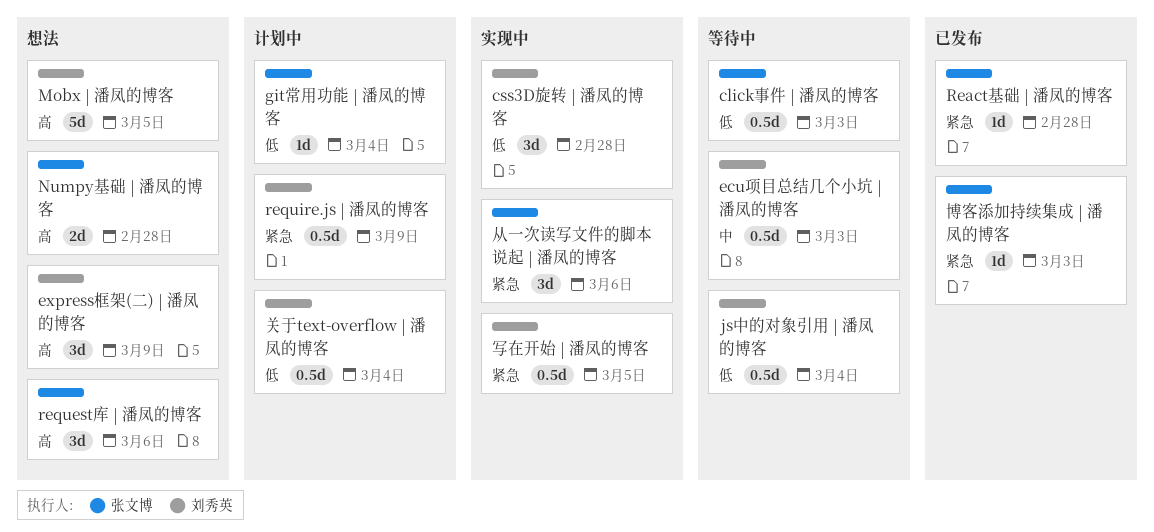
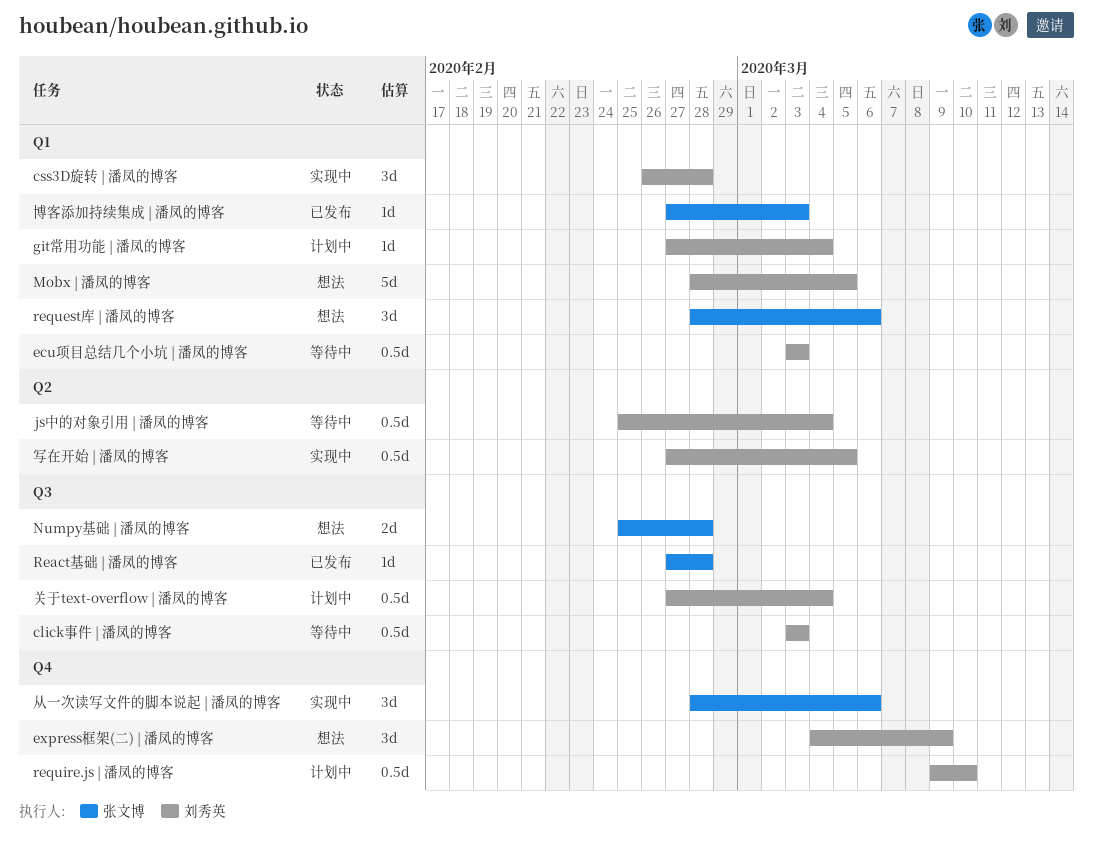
click事件 | 潘凤的博客, owner: 张文博 -> 刘秀英
git常用功能 | 潘凤的博客, owner: 张文博 -> 刘秀英
require.js | 潘凤的博客, due: Mar 9 -> Mar 10

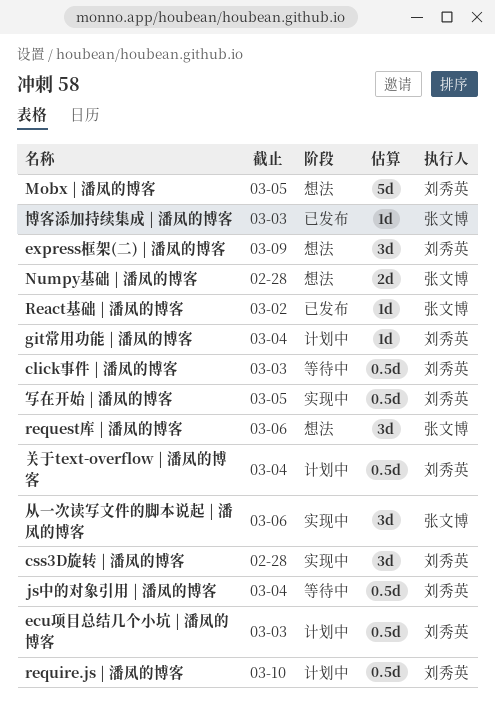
ecu项目总结几个小坑 | 潘凤的博客, status: 等待中 -> 计划中
React基础 | 潘凤的博客, due: Feb 28 -> Mar 2

